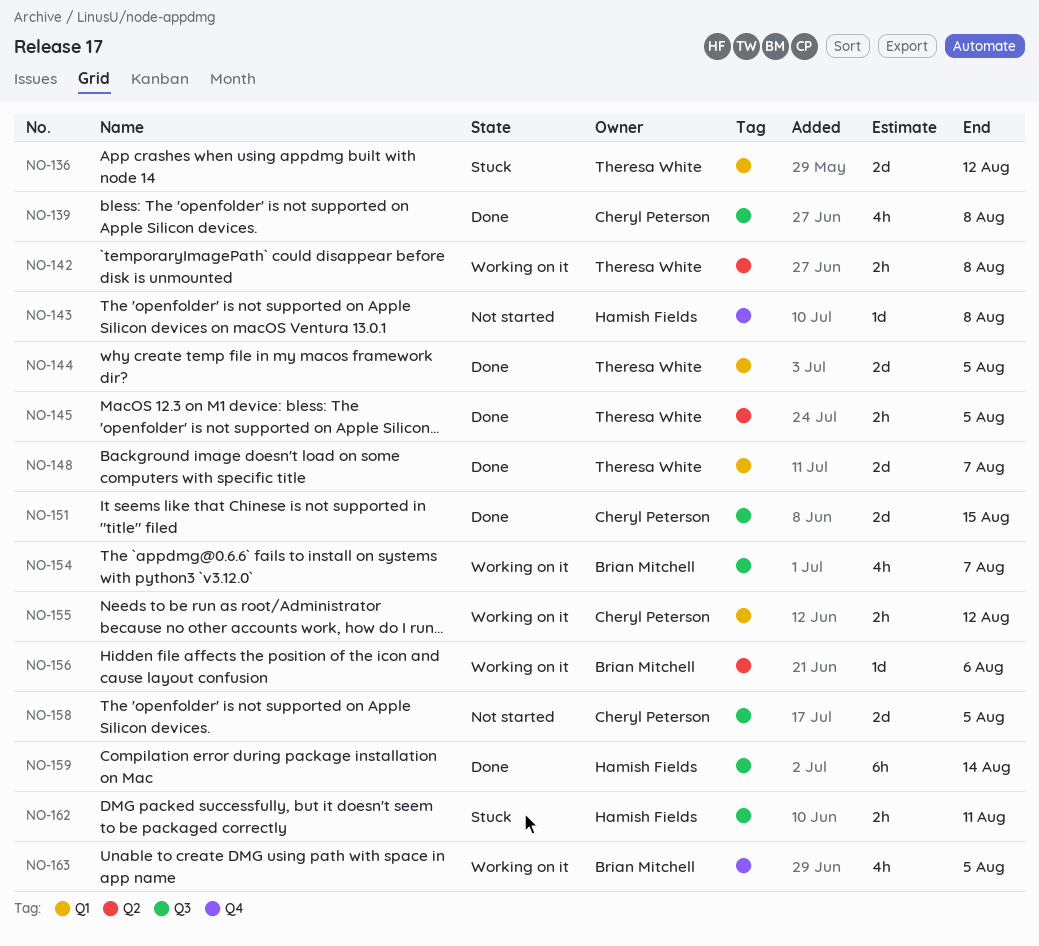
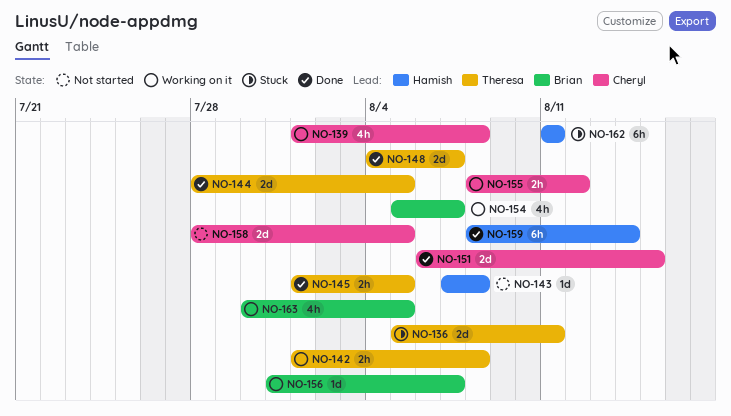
NO-136, due: Aug 12 -> Aug 11
NO-139, status: Done -> Working on it
NO-156, due: Aug 6 -> Aug 7
NO-162, estimate: 2h -> 6h

